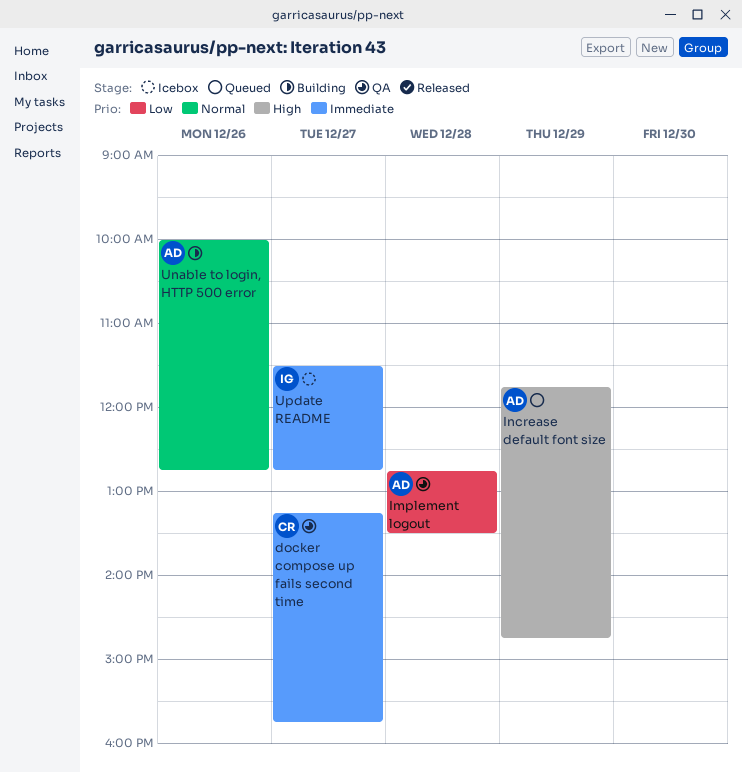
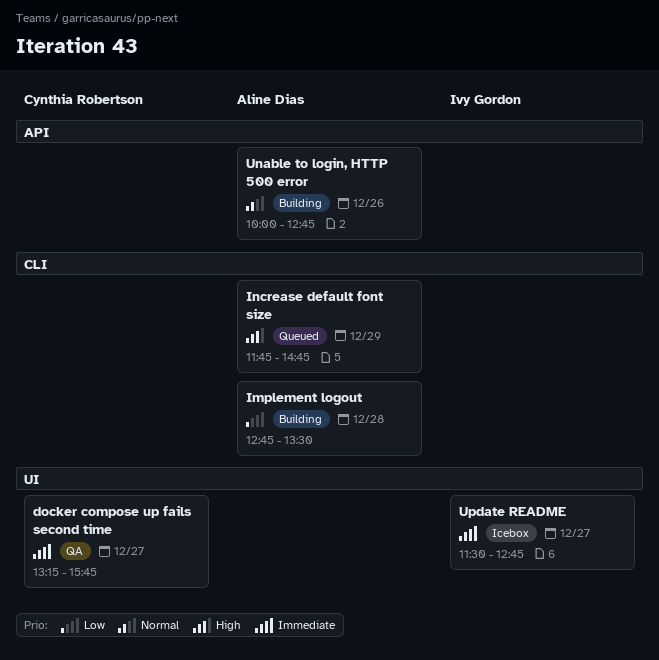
Implement logout, status: QA -> Building

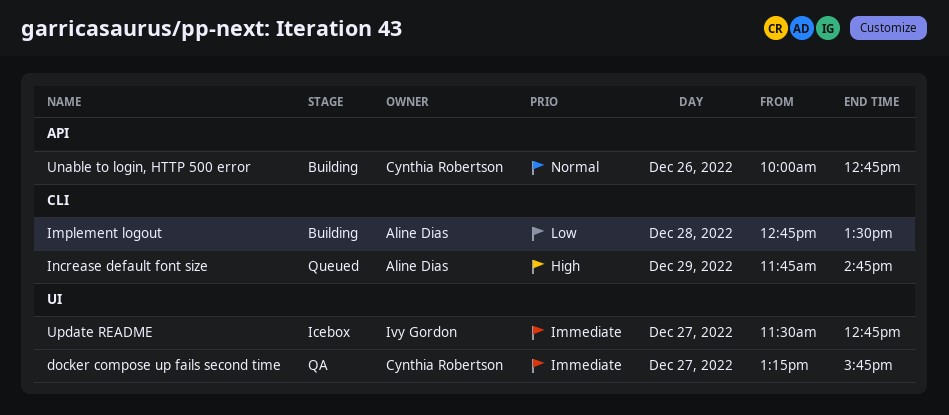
Unable to login, HTTP 500 error, owner: Aline Dias -> Cynthia Robertson

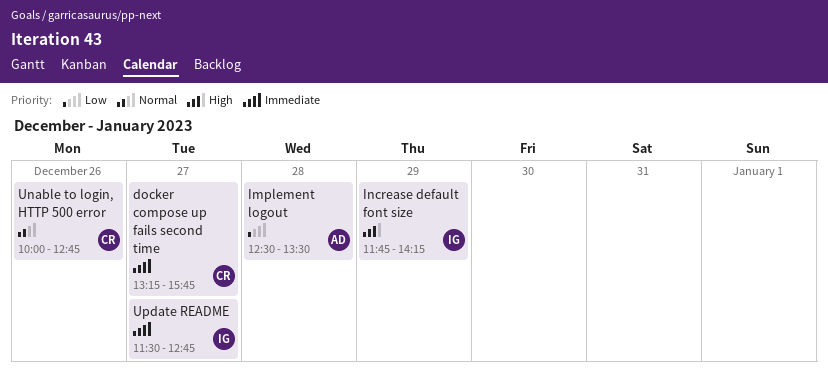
Implement logout, begins: 12:45 -> 12:30
Increase default font size, owner: Aline Dias -> Ivy Gordon
Increase default font size, ends: 14:45 -> 14:15

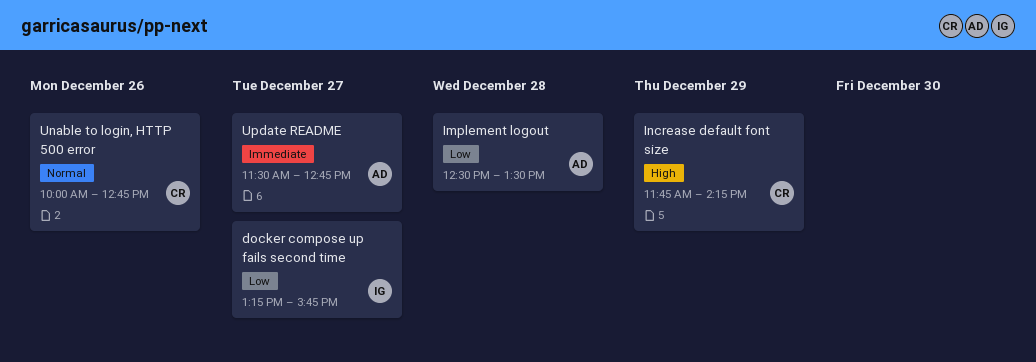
docker compose up fails second time, owner: CR -> IG
docker compose up fails second time, priority: Immediate -> Low
Increase default font size, owner: IG -> CR
Update README, owner: IG -> AD

